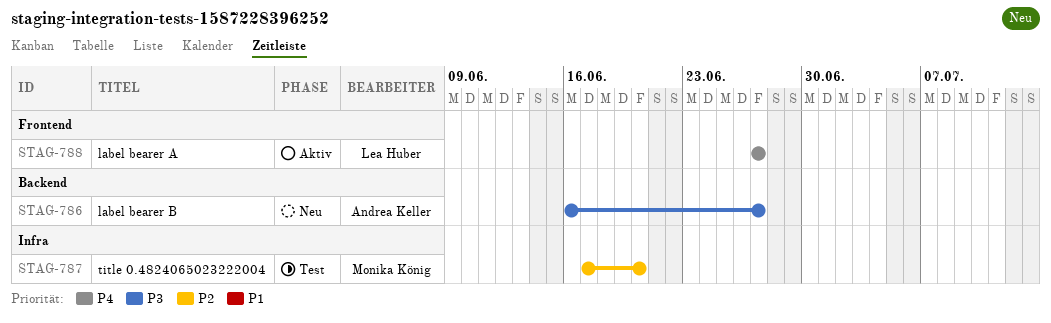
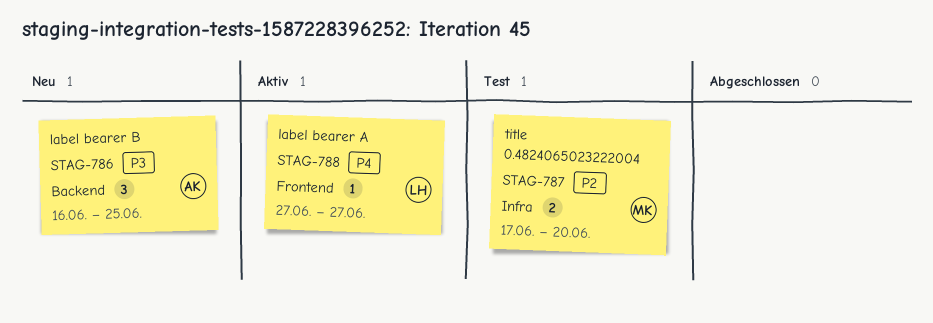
STAG-786, due: Jun 27 -> Jun 25

